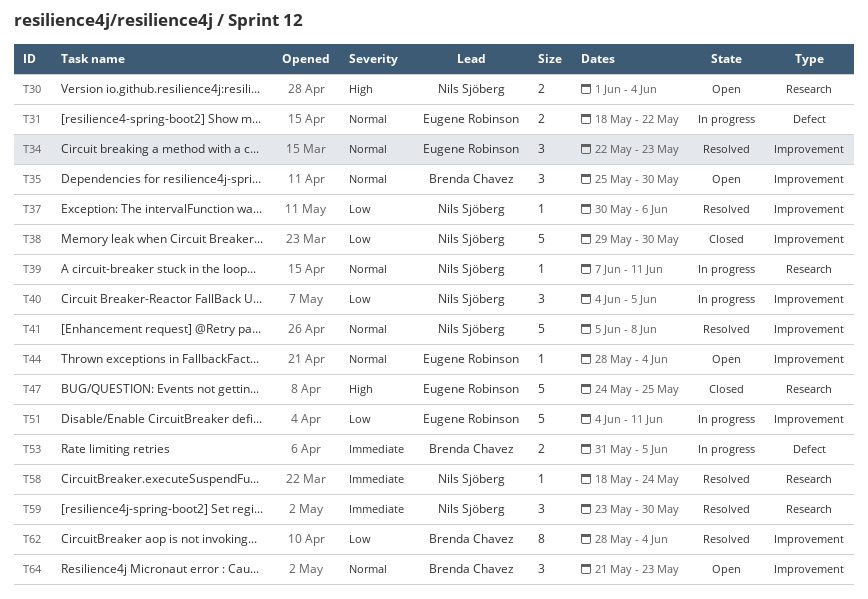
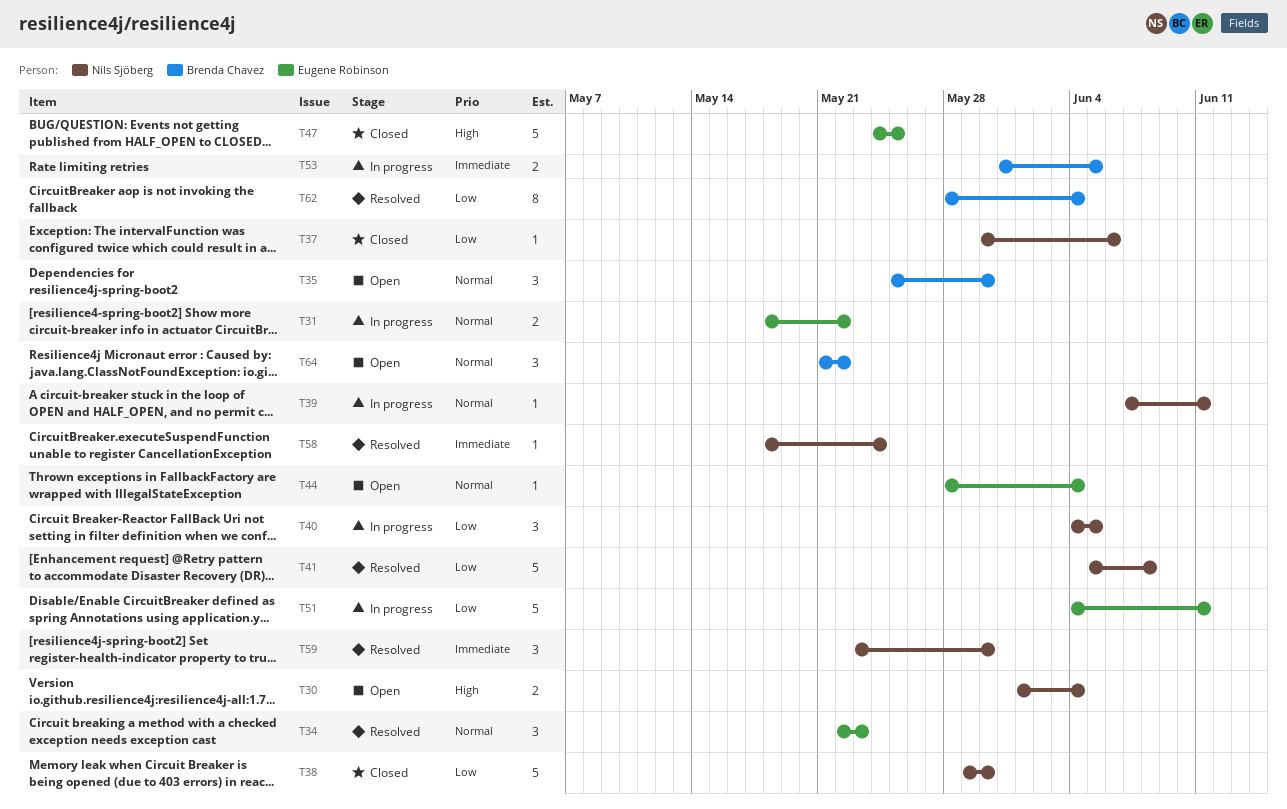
T37, status: Resolved -> Closed
T41, priority: Normal -> Low
T64, due: May 23 -> May 22

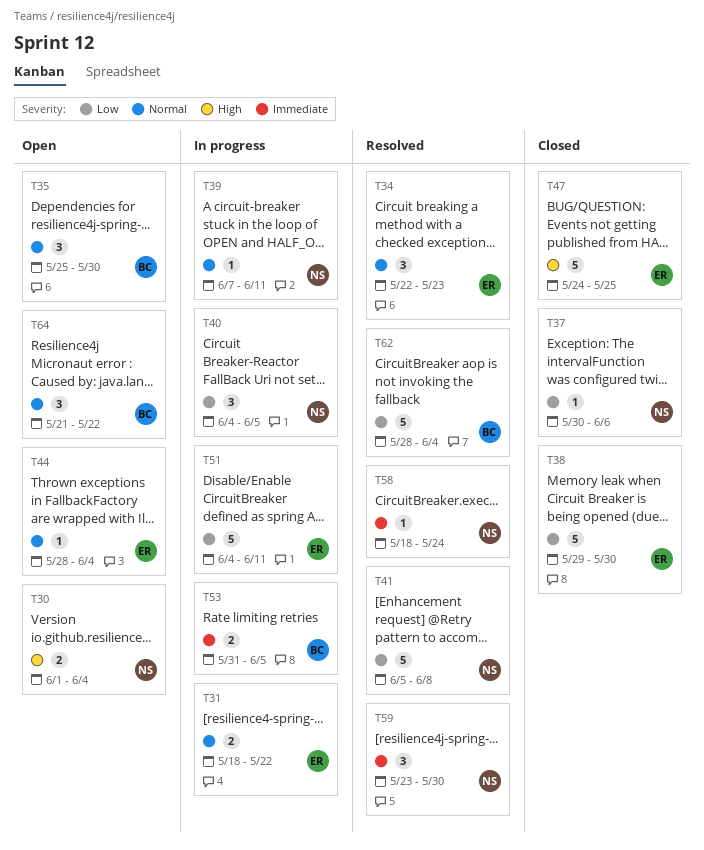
T38, owner: Nils Sjöberg -> Eugene Robinson
T62, estimate: 8 -> 5

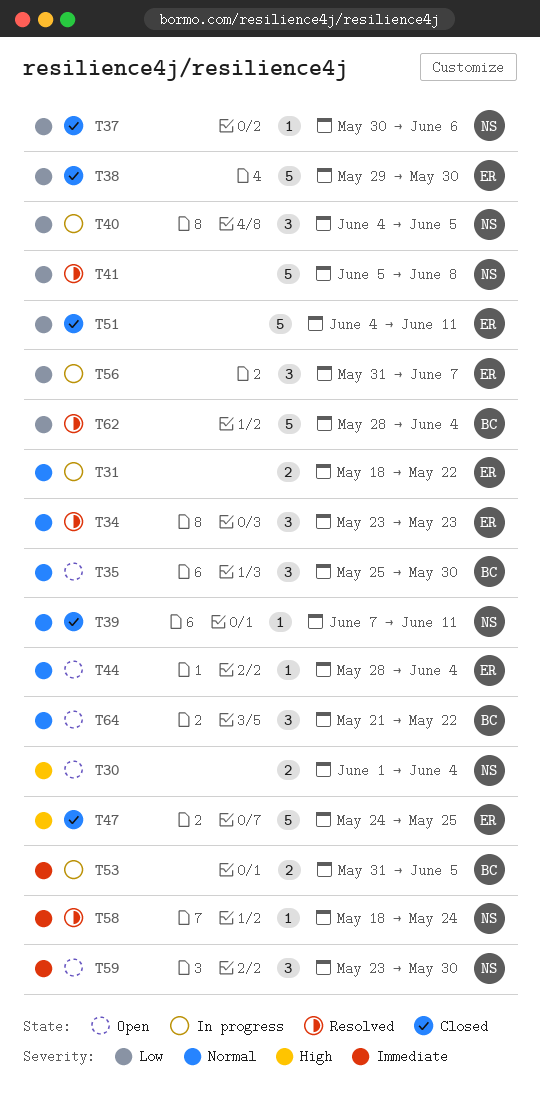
T34, start: May 22 -> May 23
T39, status: In progress -> Closed
T51, status: In progress -> Closed
T56: none -> present
T59, status: Resolved -> Open

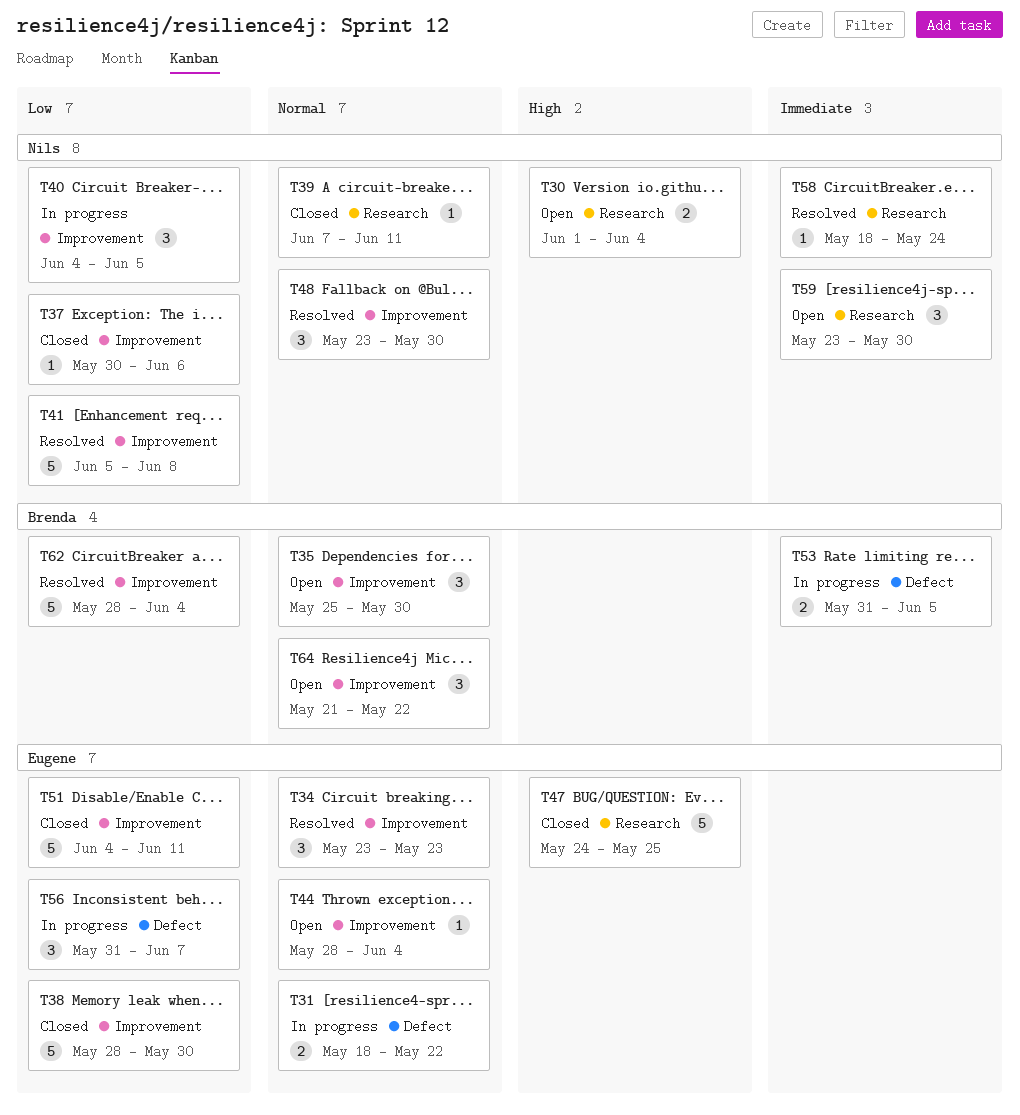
T38, start: May 29 -> May 28
T48: none -> present

